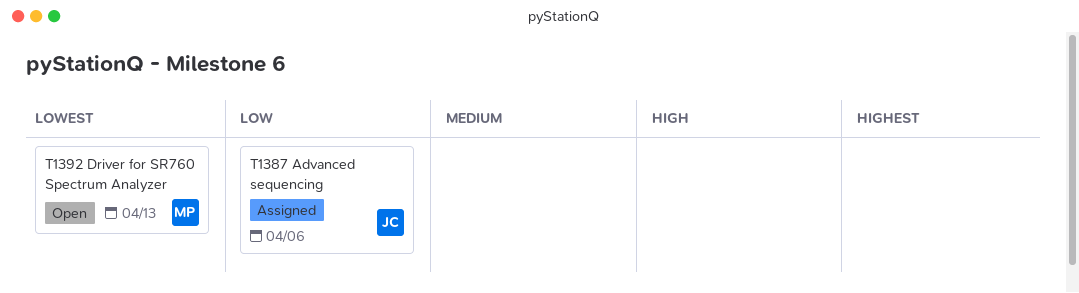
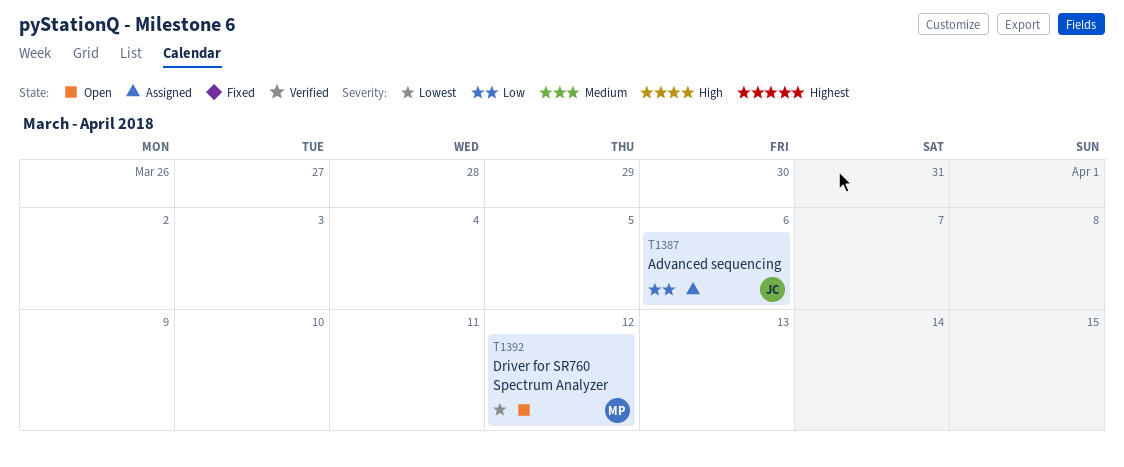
T1392, due: Apr 13 -> Apr 12

